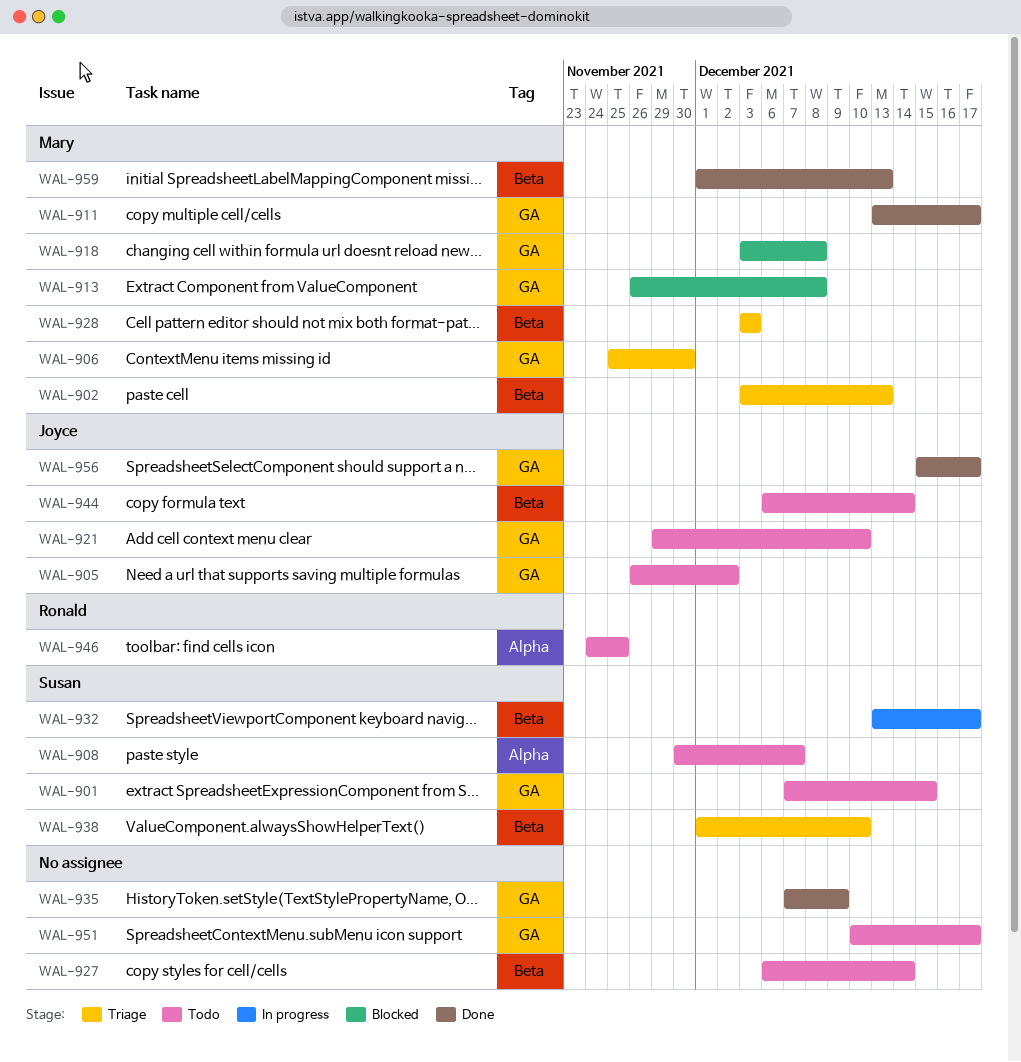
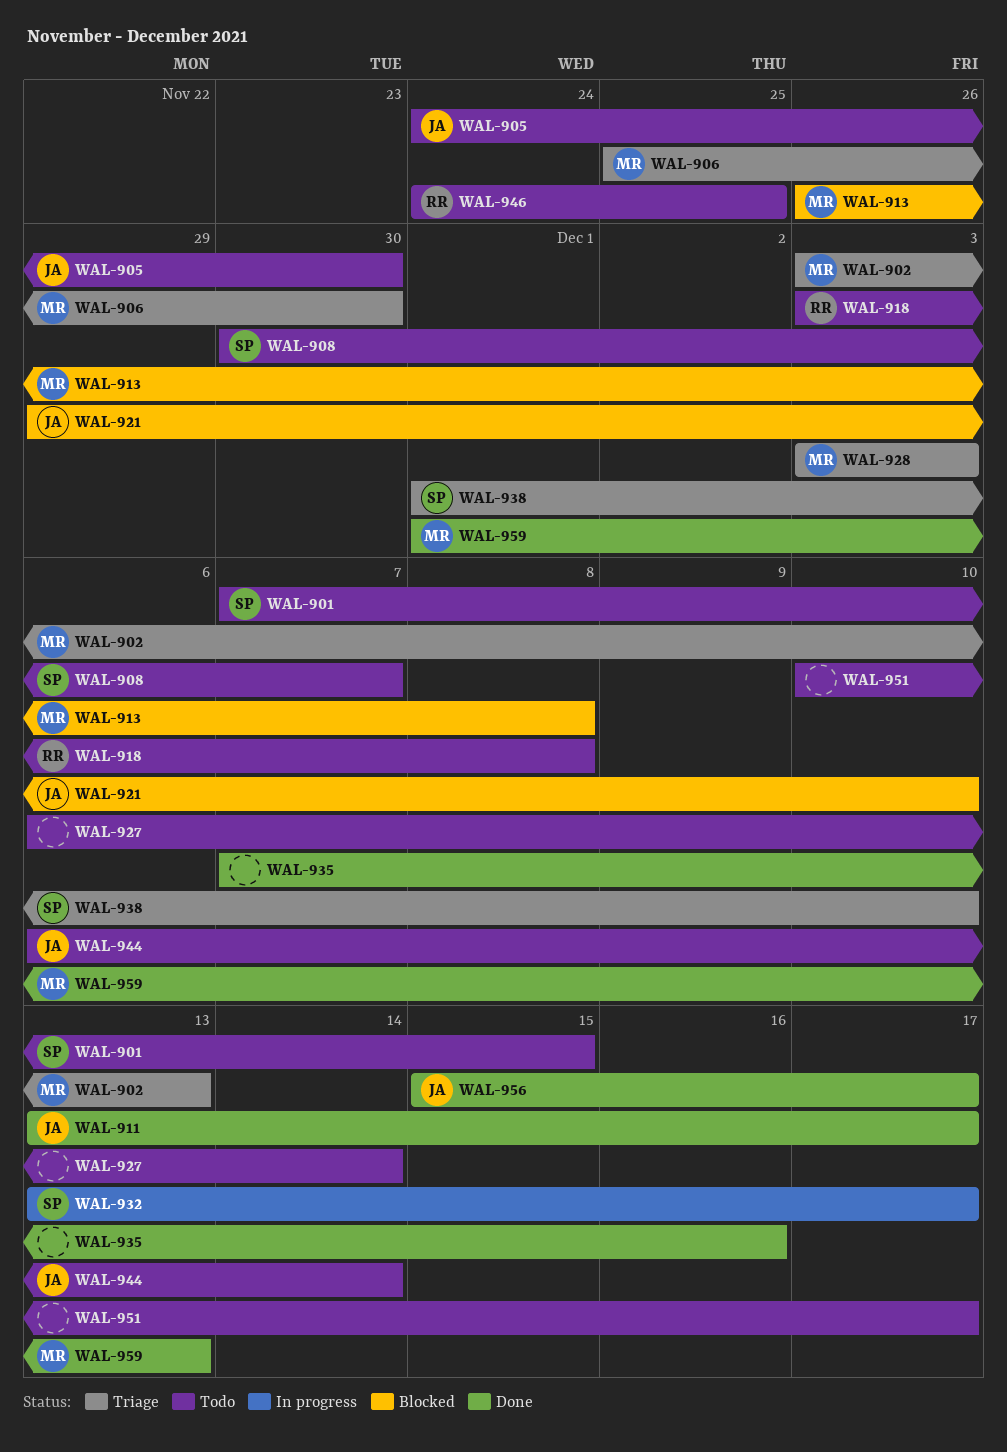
WAL-905, start: Nov 26 -> Nov 24
WAL-905, due: Dec 2 -> Nov 30
WAL-911, owner: Mary -> Joyce
WAL-918, status: Blocked -> Todo
WAL-918, owner: Mary -> Ronald
WAL-921, status: Todo -> Blocked
WAL-935, due: Dec 9 -> Dec 16

